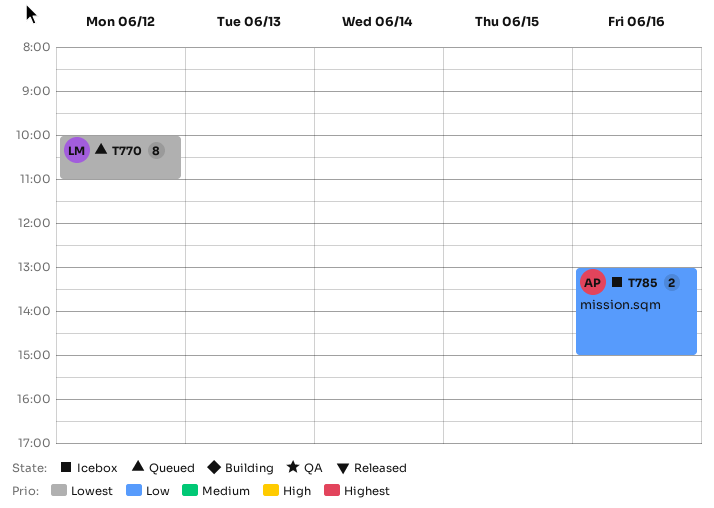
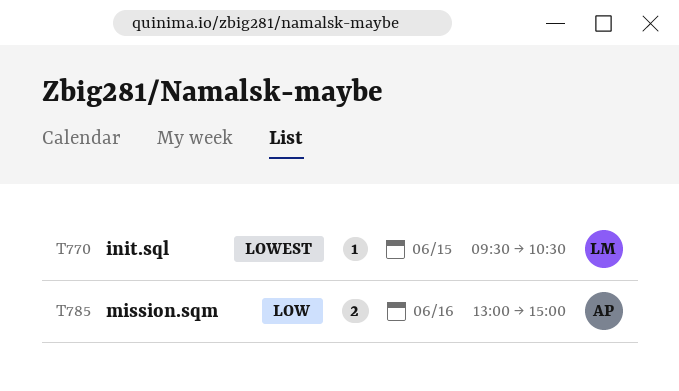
T770, estimate: 8 -> 1
T770, day: Jun 12 -> Jun 15
T770, begins: 10:00 -> 09:30
T770, ends: 11:00 -> 10:30

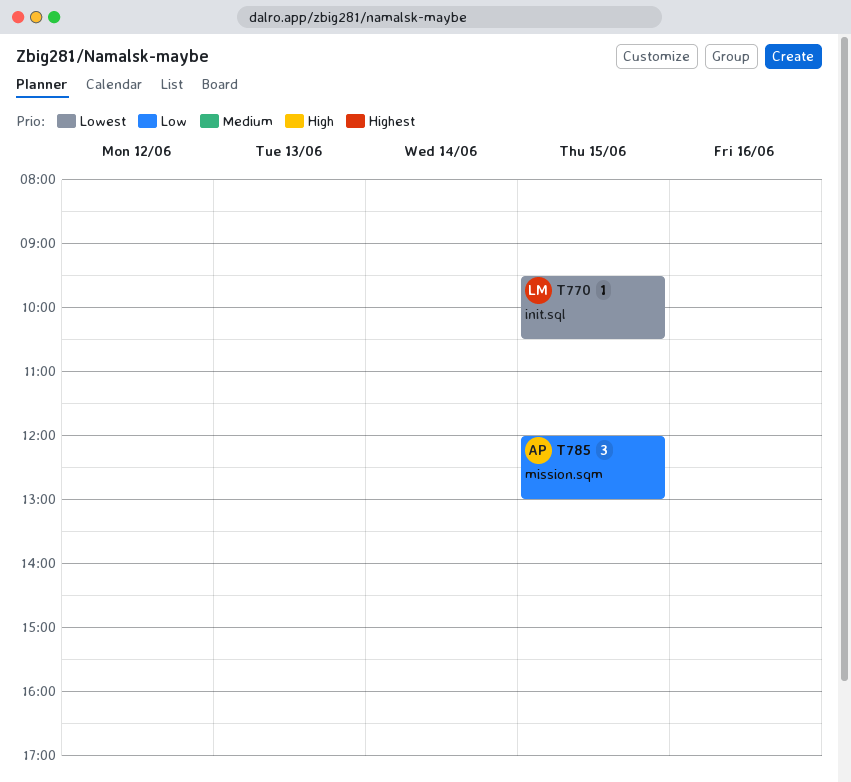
T785, estimate: 2 -> 3
T785, day: Jun 16 -> Jun 15
T785, begins: 13:00 -> 12:00
T785, ends: 15:00 -> 13:00

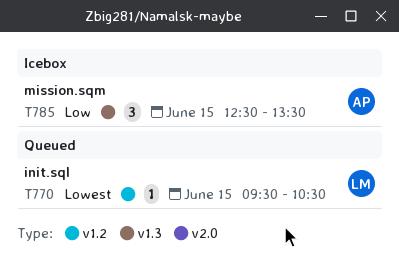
T785, begins: 12:00 -> 12:30
T785, ends: 13:00 -> 13:30

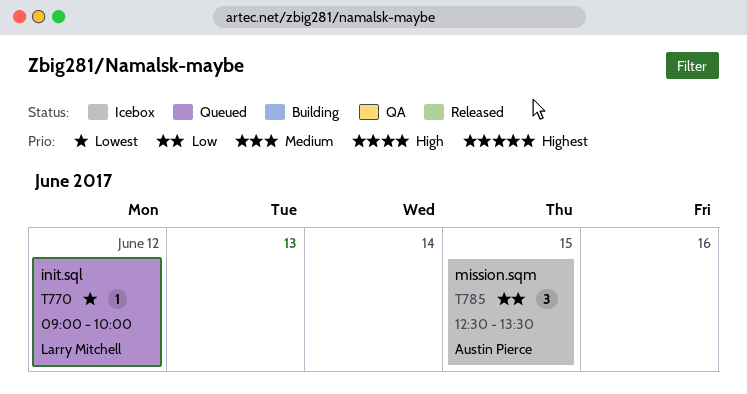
T770, day: Jun 15 -> Jun 12
T770, begins: 09:30 -> 09:00
T770, ends: 10:30 -> 10:00

